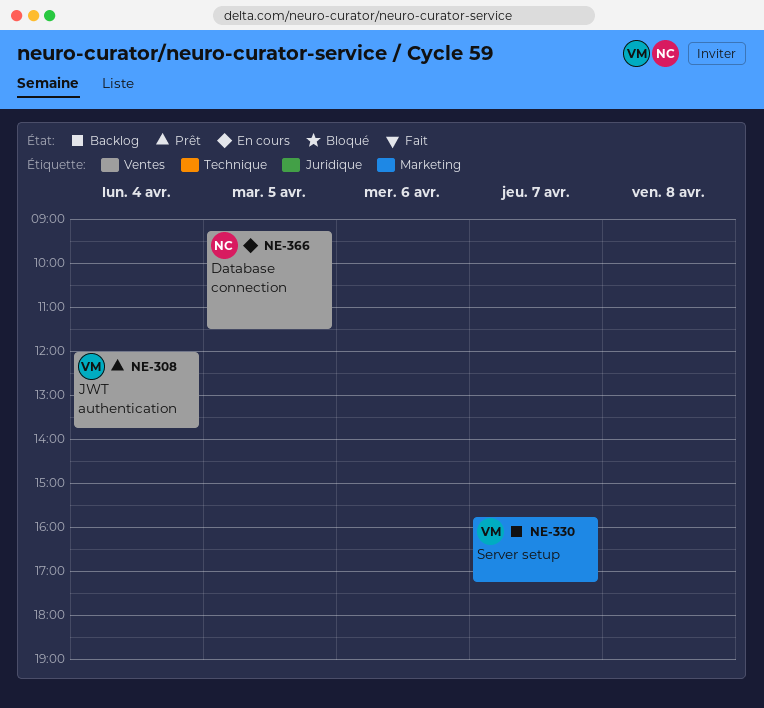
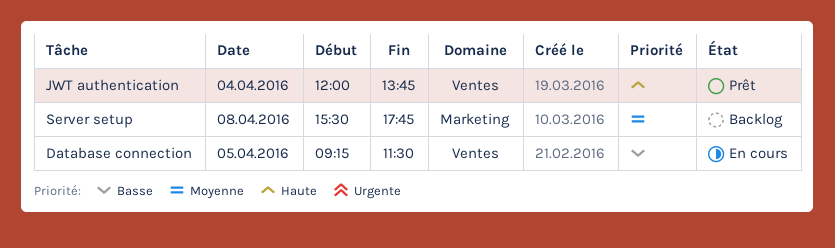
Server setup, day: Apr 7 -> Apr 8
Server setup, begins: 15:45 -> 15:30
Server setup, ends: 17:15 -> 17:45

